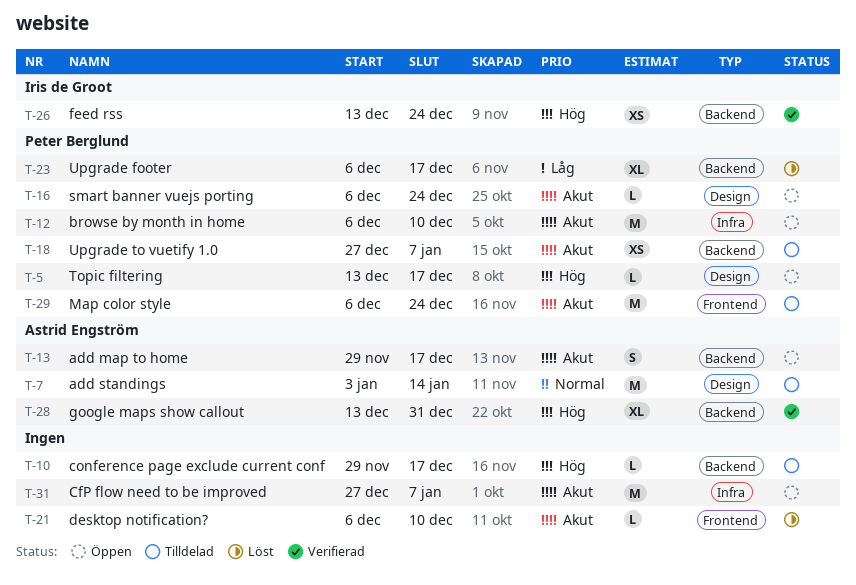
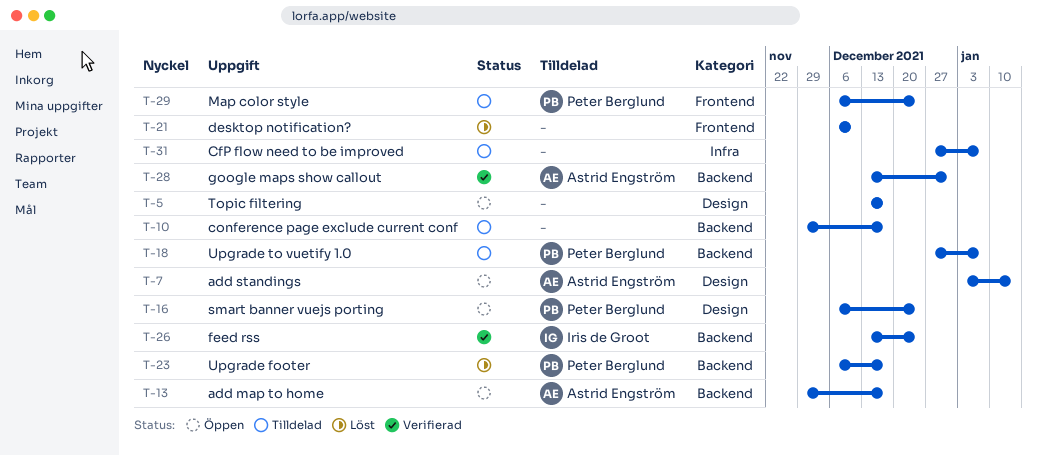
T-5, owner: Peter Berglund -> none
T-7, status: Tilldelad -> Öppen
T-12: present -> none
T-31, status: Öppen -> Tilldelad

